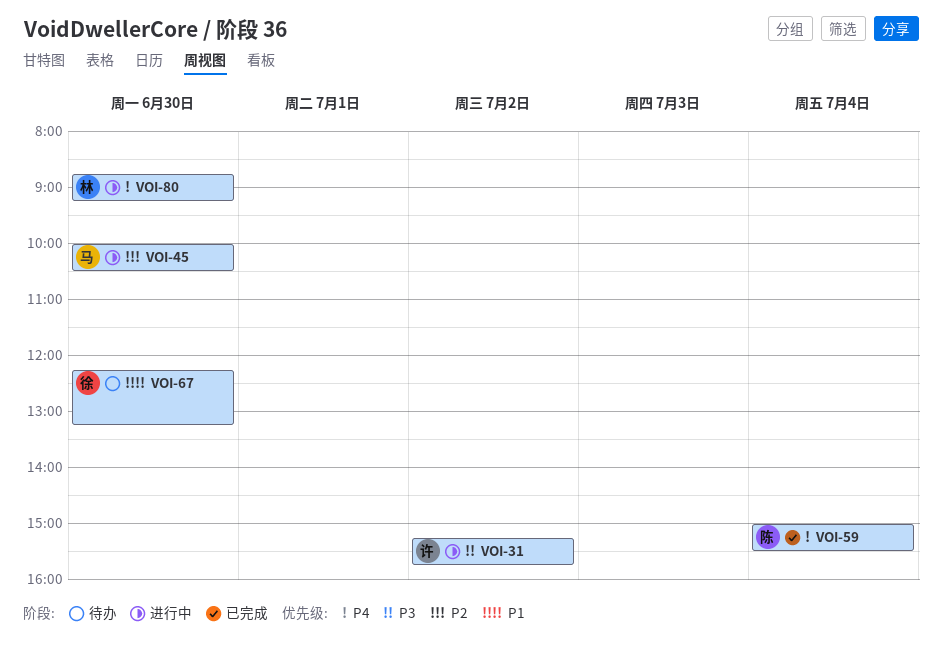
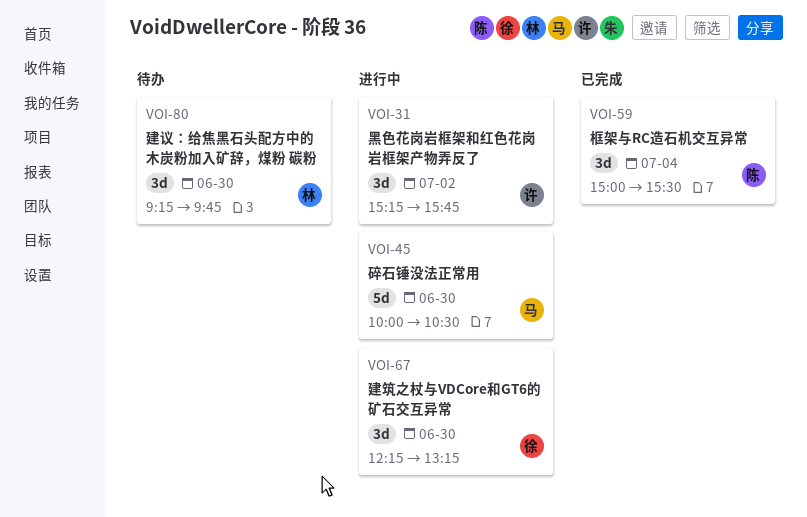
VOI-67, status: 待办 -> 进行中
VOI-80, status: 进行中 -> 待办
VOI-80, begins: 08:45 -> 09:15
VOI-80, ends: 09:15 -> 09:45

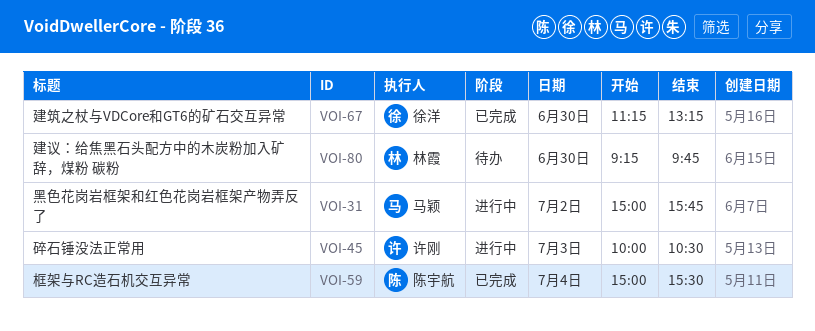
VOI-31, owner: 许刚 -> 马颖
VOI-31, begins: 15:15 -> 15:00
VOI-45, owner: 马颖 -> 许刚
VOI-45, day: Jun 30 -> Jul 3
VOI-67, status: 进行中 -> 已完成
VOI-67, begins: 12:15 -> 11:15

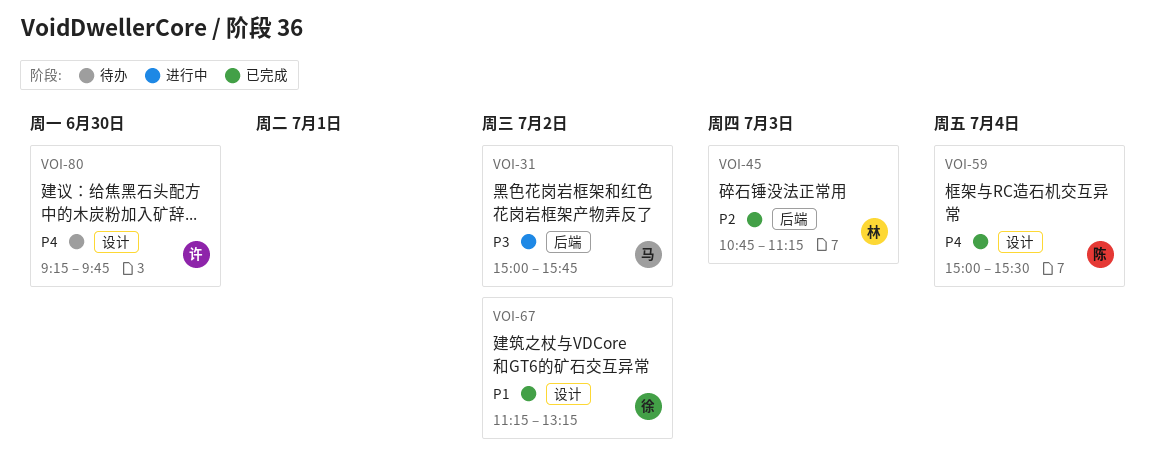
VOI-45, status: 进行中 -> 已完成
VOI-45, owner: 许刚 -> 林霞
VOI-45, begins: 10:00 -> 10:45
VOI-45, ends: 10:30 -> 11:15
VOI-67, day: Jun 30 -> Jul 2
VOI-80, owner: 林霞 -> 许刚

